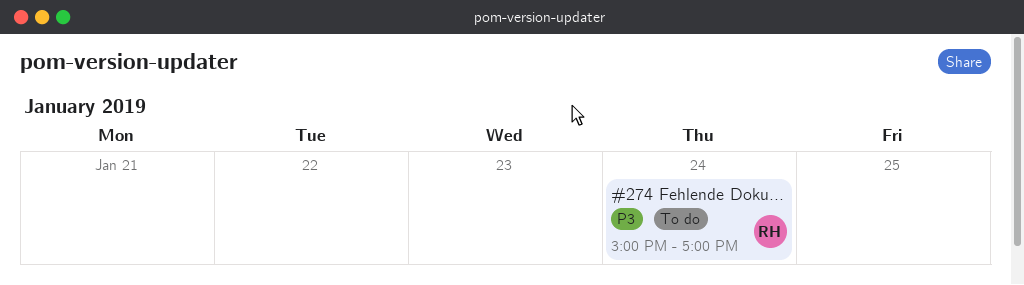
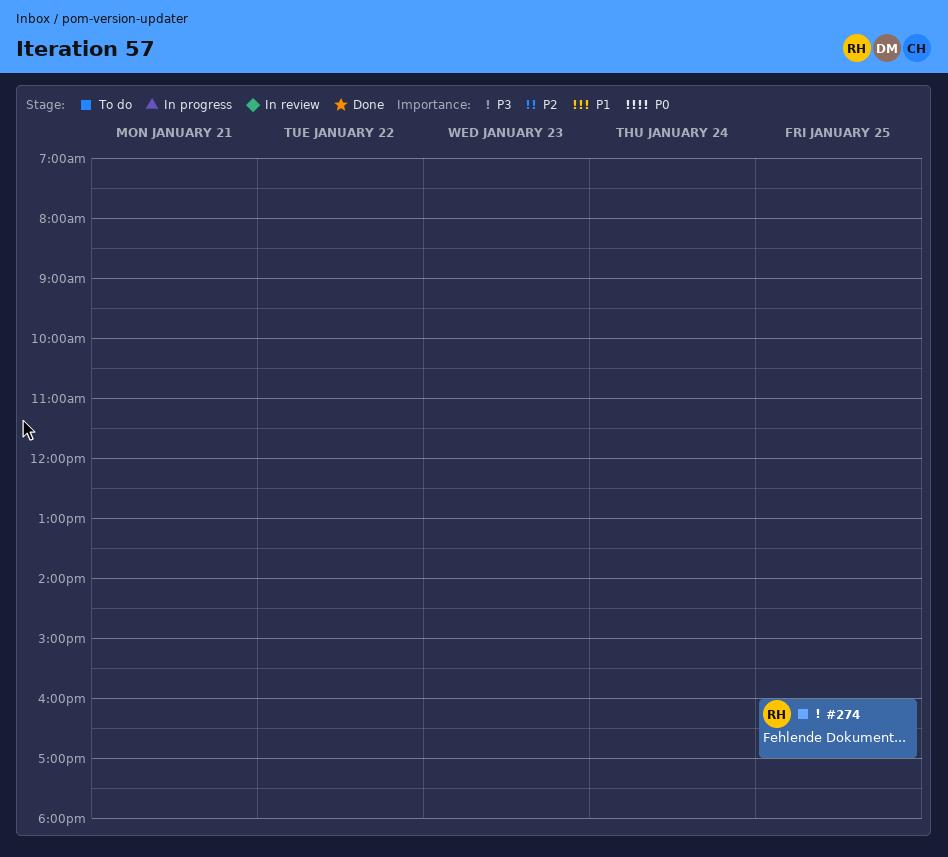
#274, day: Jan 24 -> Jan 25
#274, begins: 15:00 -> 16:00

